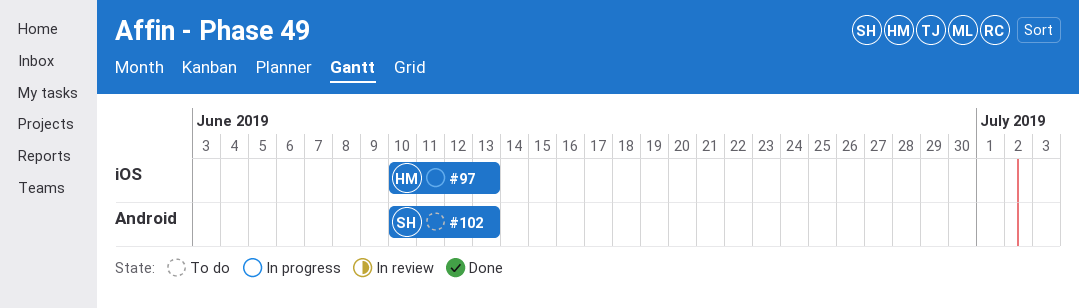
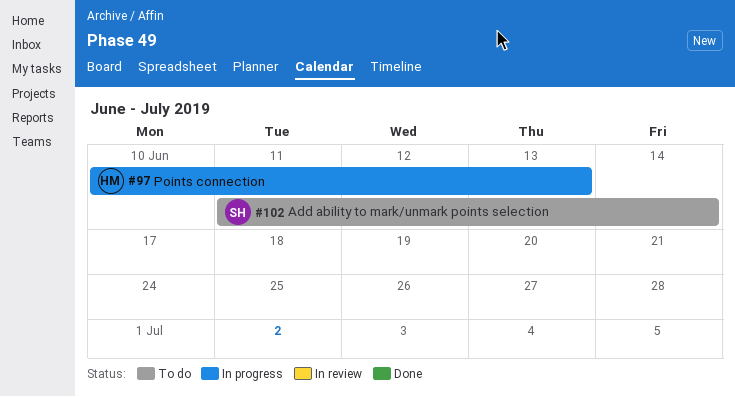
#102, start: Jun 10 -> Jun 11
#102, due: Jun 13 -> Jun 14

